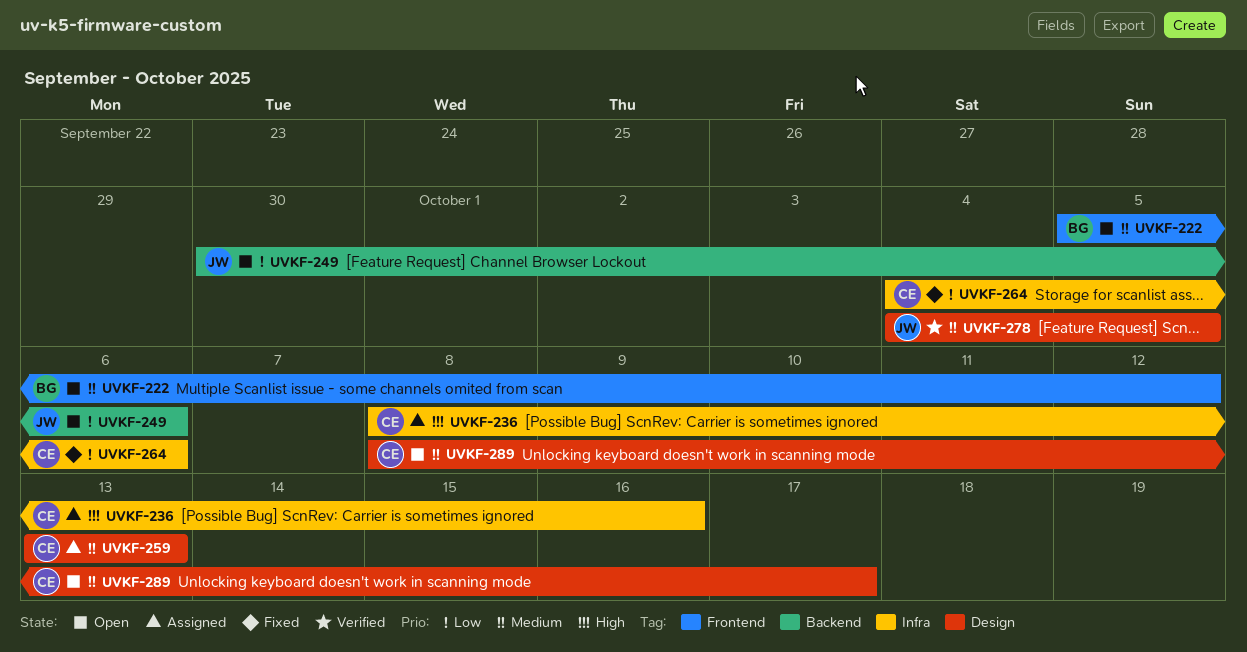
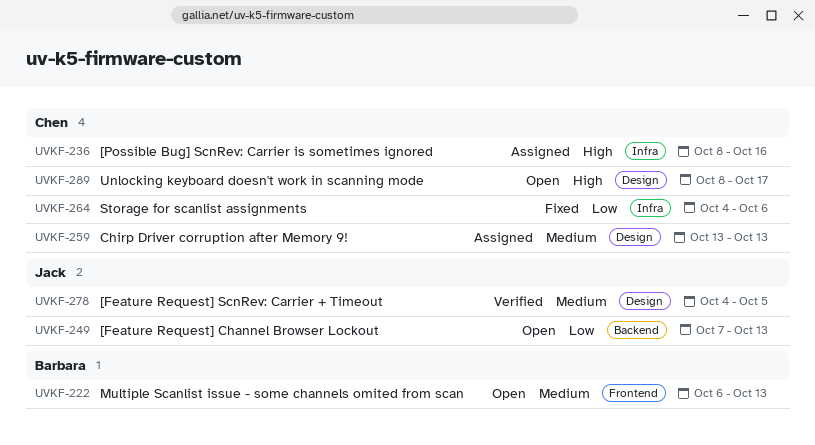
UVKF-222, start: Oct 5 -> Oct 6
UVKF-222, due: Oct 12 -> Oct 13
UVKF-249, start: Sep 30 -> Oct 7
UVKF-249, due: Oct 6 -> Oct 13
UVKF-289, priority: Medium -> High

